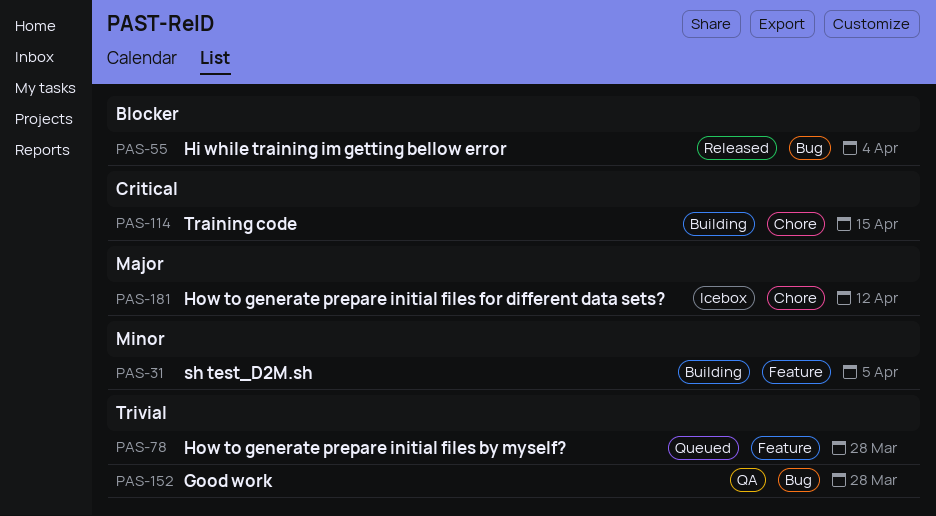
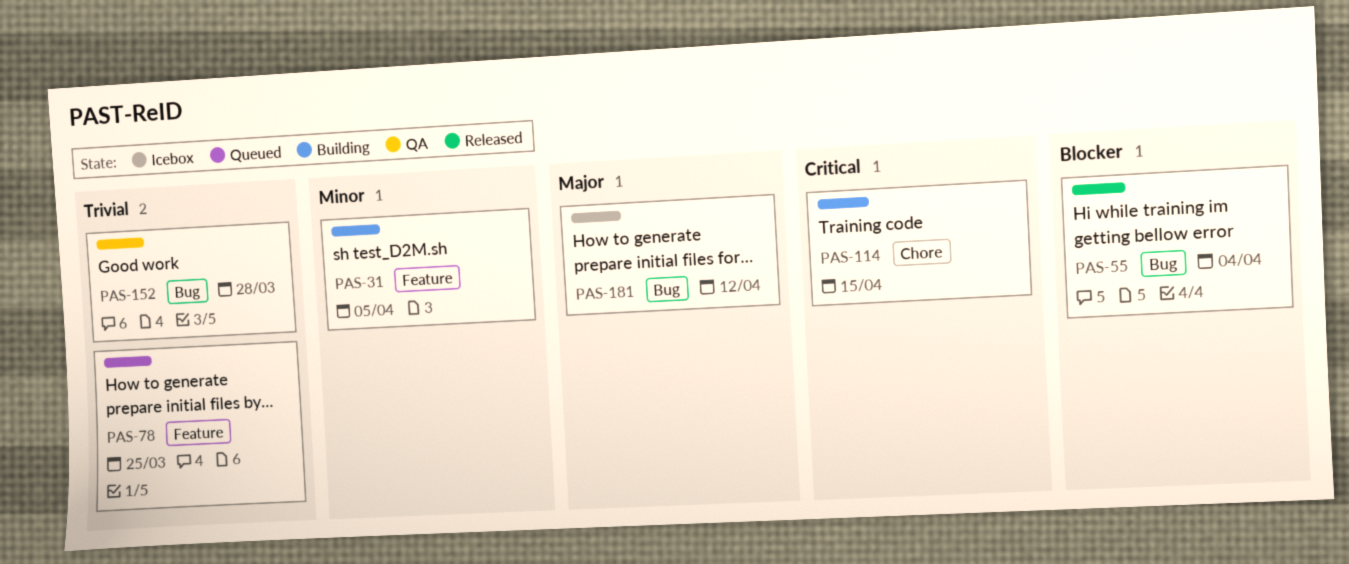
PAS-78, due: Mar 28 -> Mar 25
PAS-181, label: Chore -> Bug

